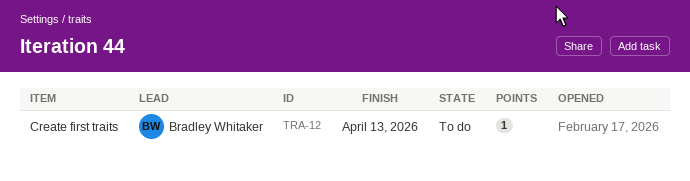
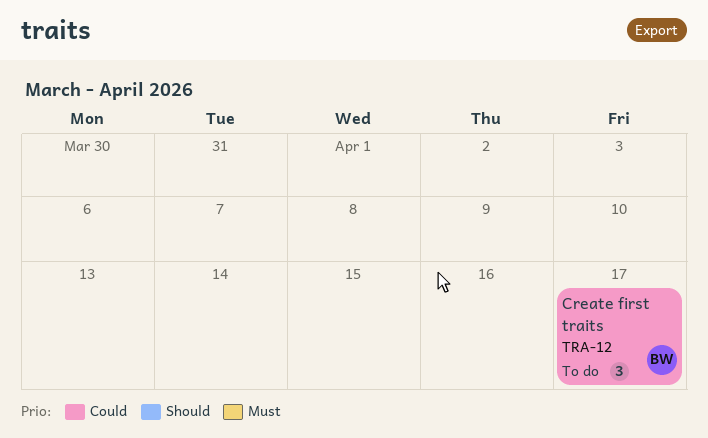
TRA-12, estimate: 1 -> 3
TRA-12, due: Apr 13 -> Apr 17

